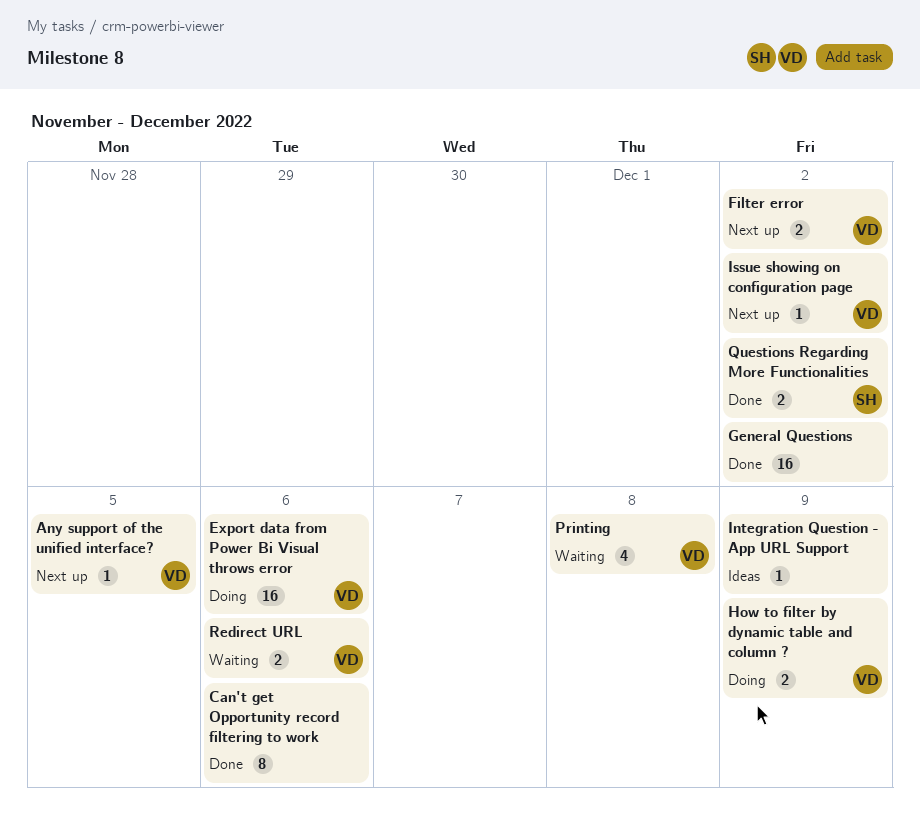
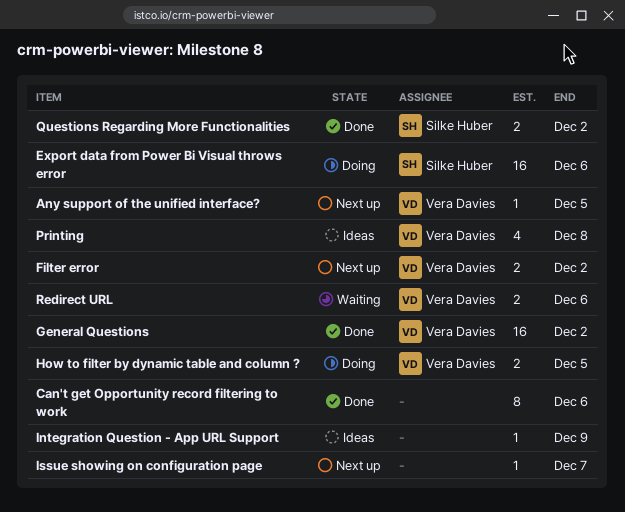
Export data from Power Bi Visual throws error, owner: Vera Davies -> Silke Huber
General Questions, owner: none -> Vera Davies
How to filter by dynamic table and column ?, due: Dec 9 -> Dec 5
Issue showing on configuration page, owner: Vera Davies -> none
Issue showing on configuration page, due: Dec 2 -> Dec 7
Printing, status: Waiting -> Ideas

